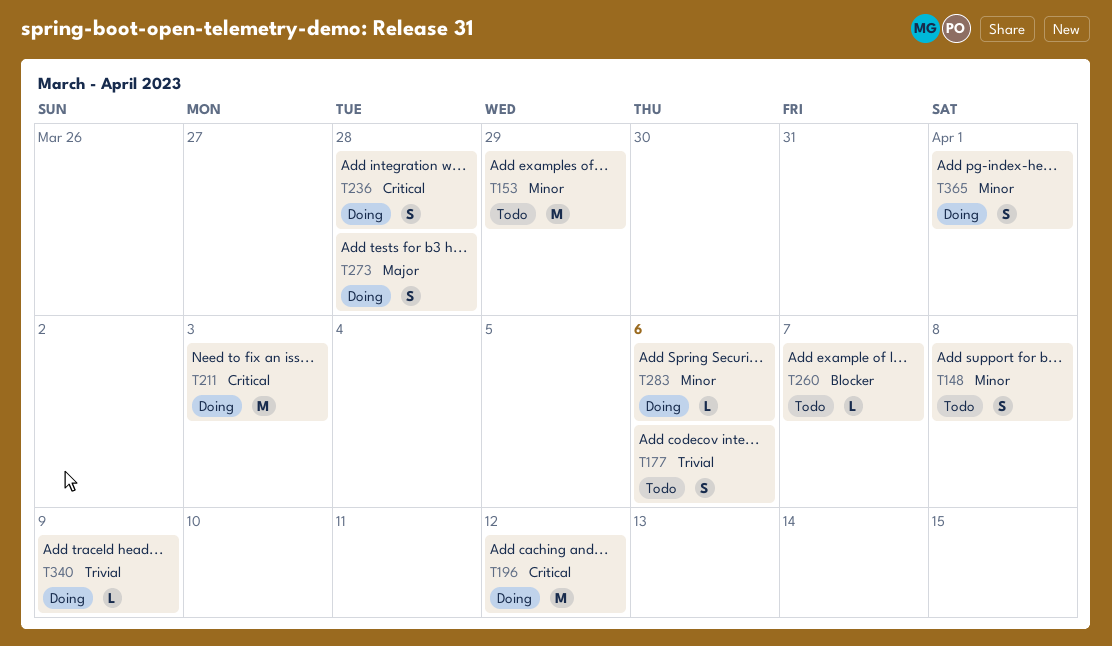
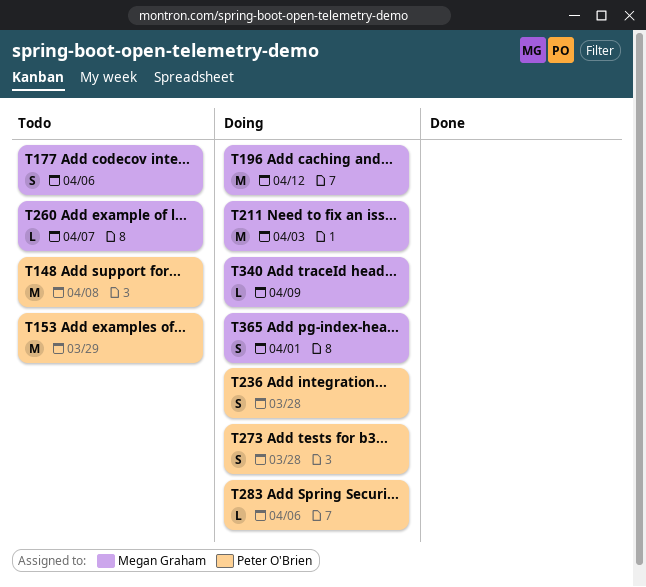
T148, estimate: S -> M

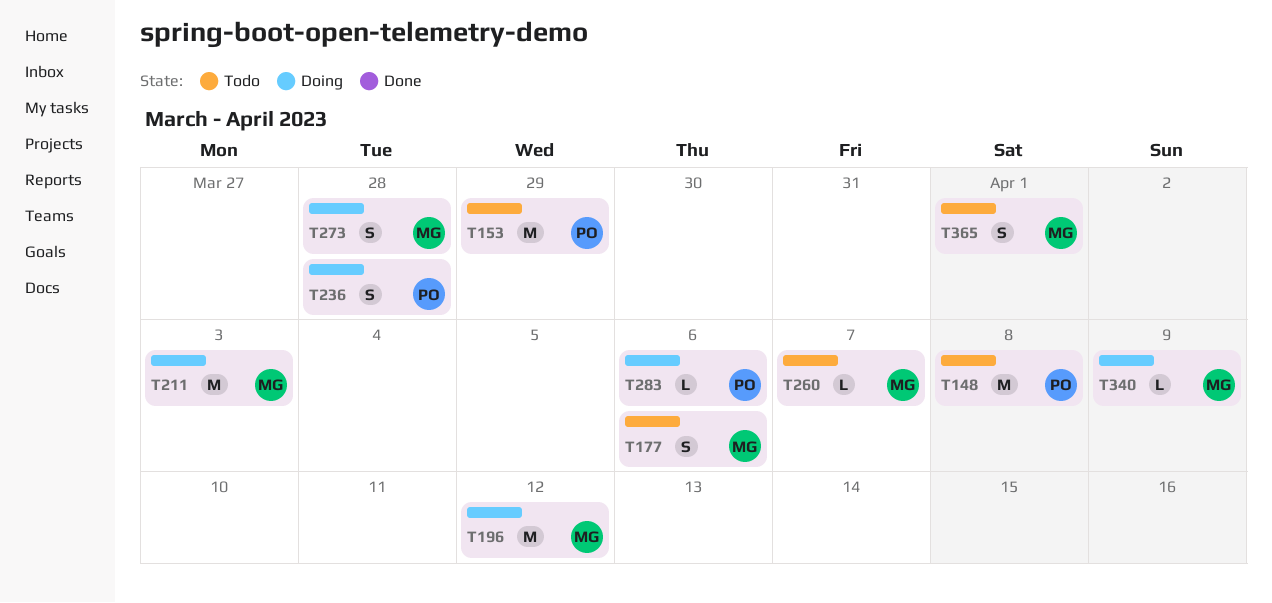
T273, owner: Peter O'Brien -> Megan Graham
T365, status: Doing -> Todo

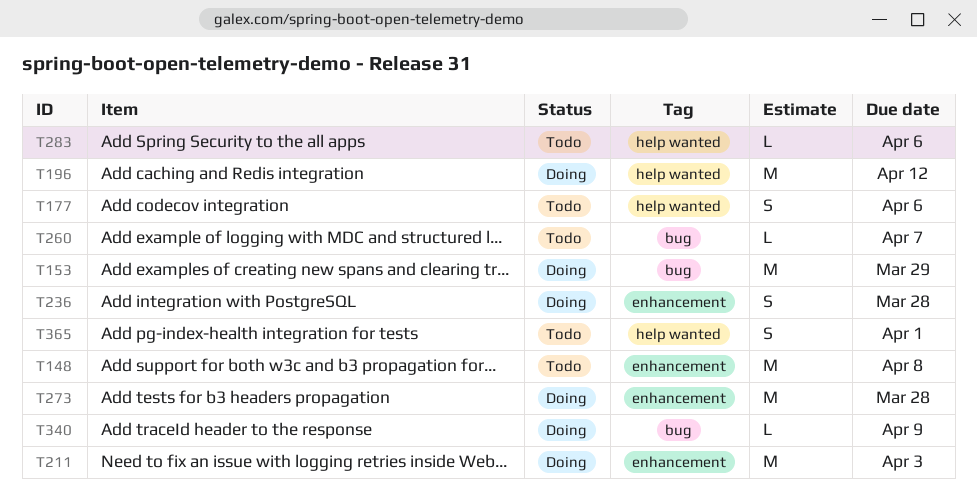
T153, status: Todo -> Doing
T273, estimate: S -> M
T283, status: Doing -> Todo

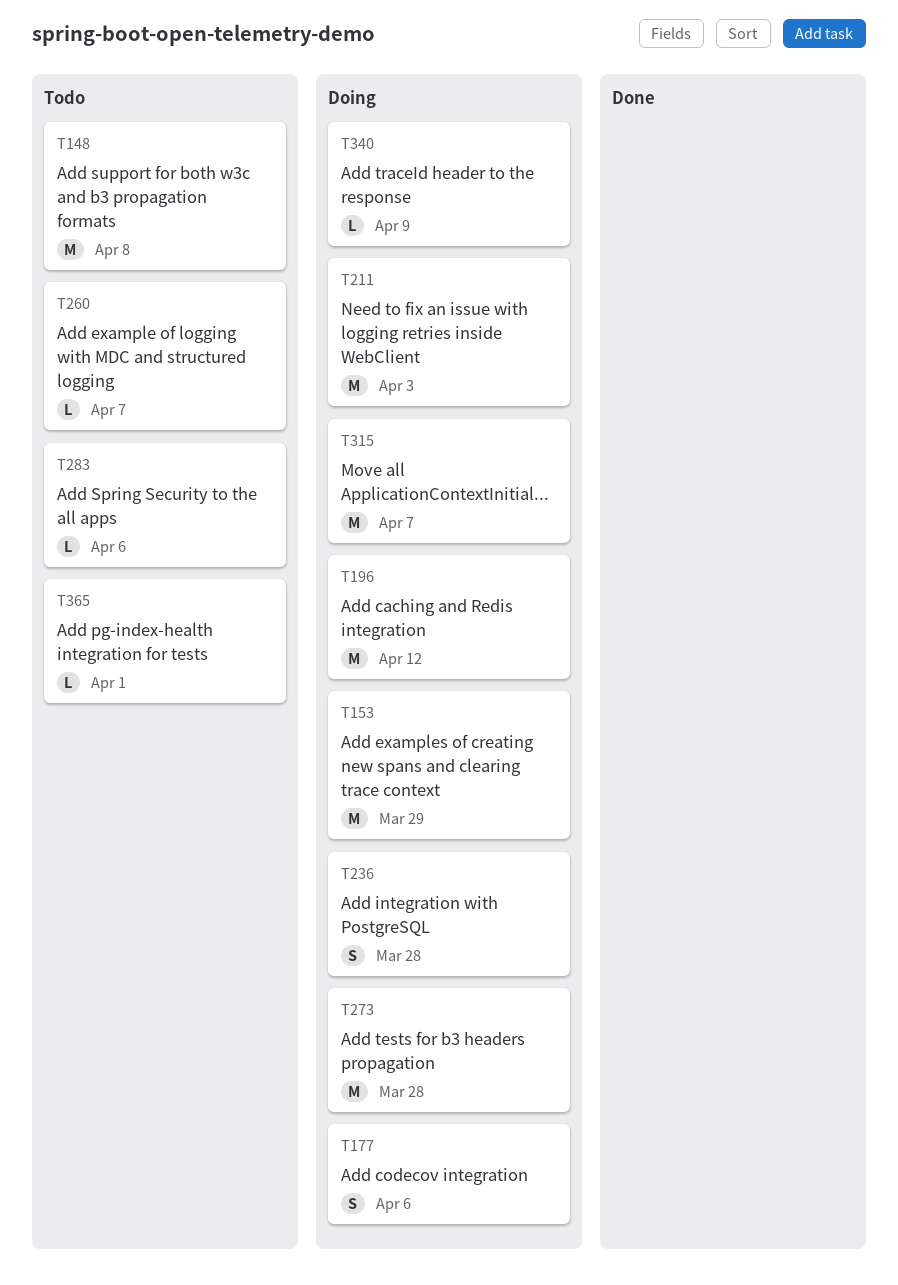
T177, status: Todo -> Doing
T315: none -> present
T365, estimate: S -> L

